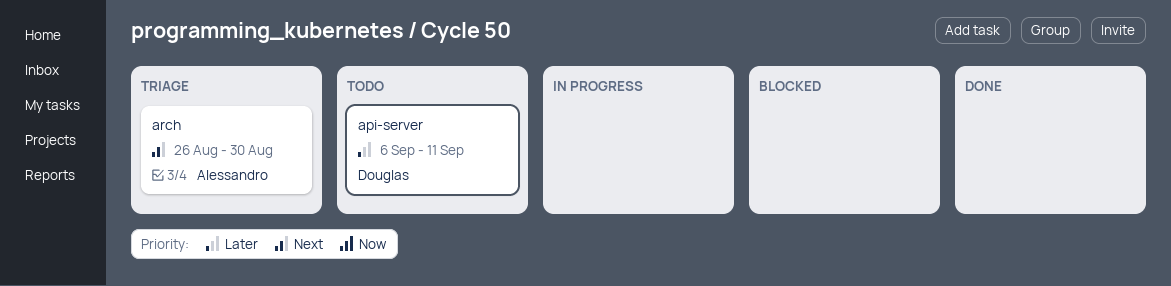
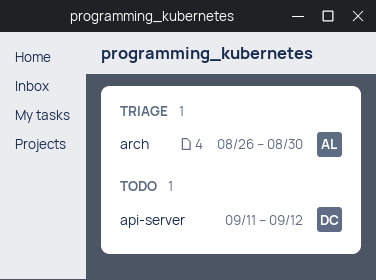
api-server, start: Sep 6 -> Sep 11
api-server, due: Sep 11 -> Sep 12

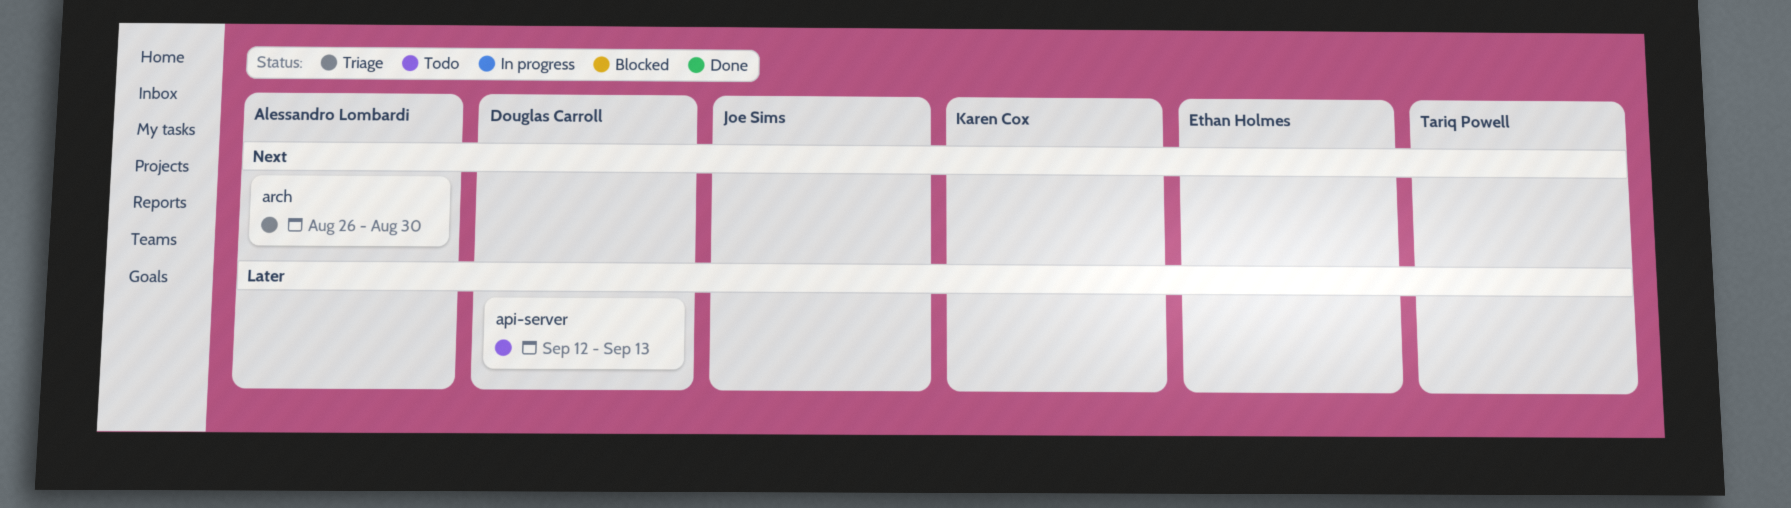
api-server, start: Sep 11 -> Sep 12
api-server, due: Sep 12 -> Sep 13

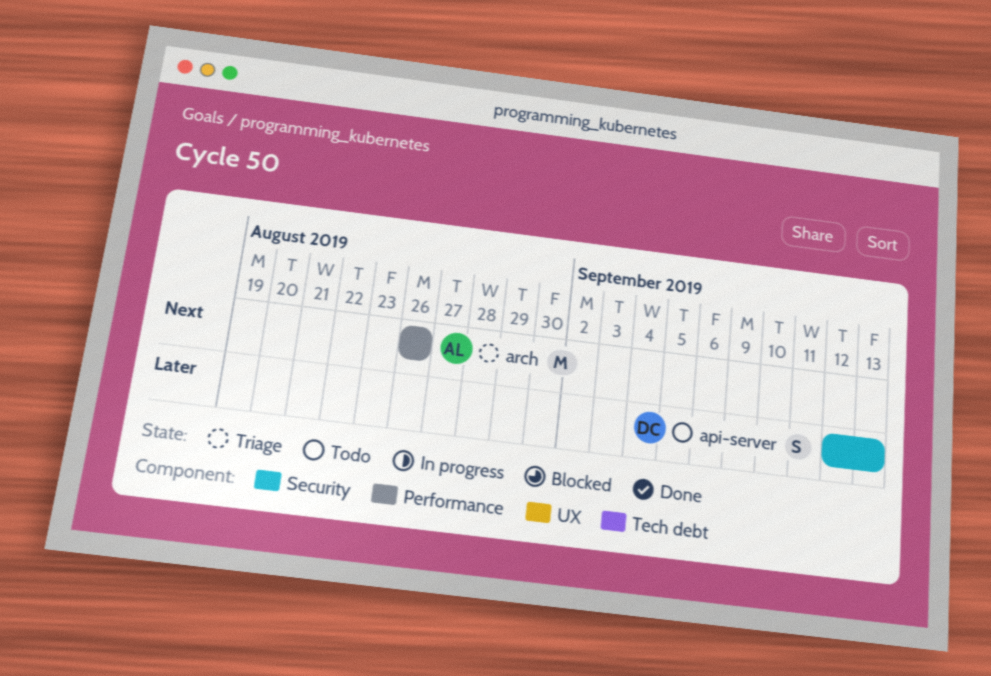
arch, due: Aug 30 -> Aug 26

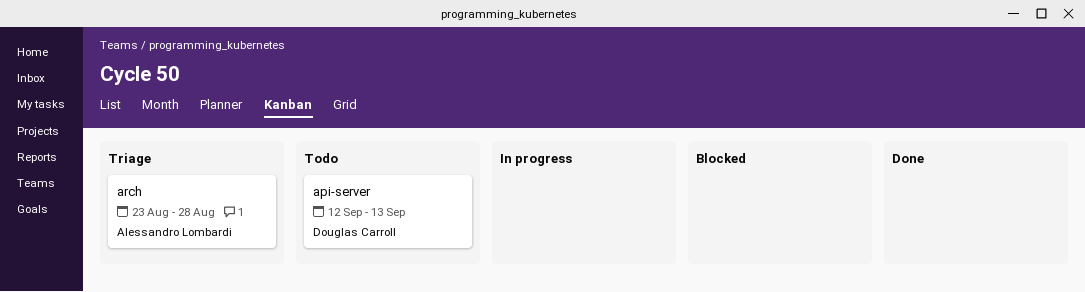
arch, start: Aug 26 -> Aug 23
arch, due: Aug 26 -> Aug 28

